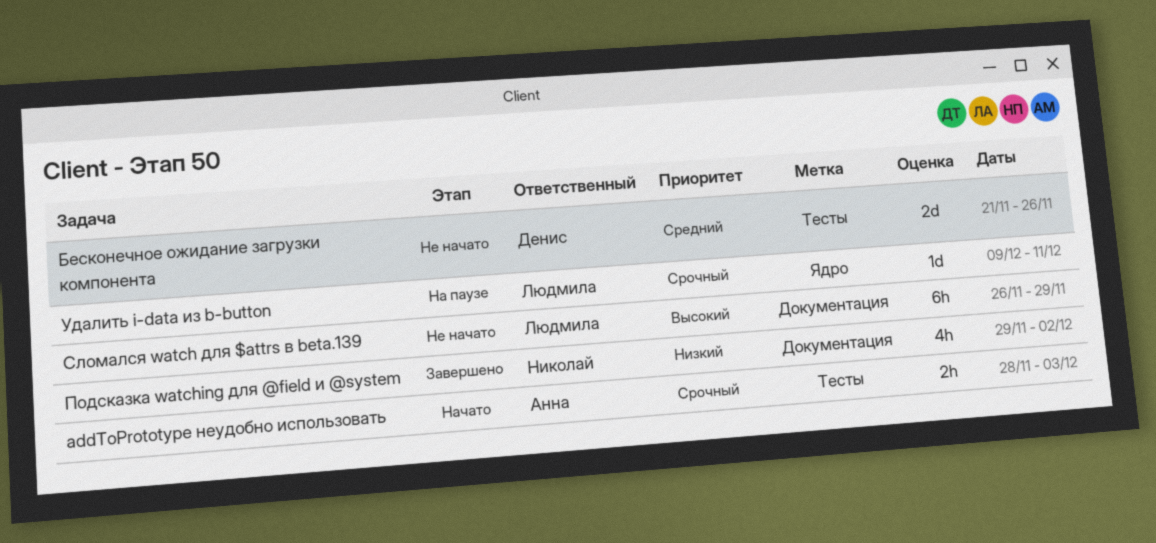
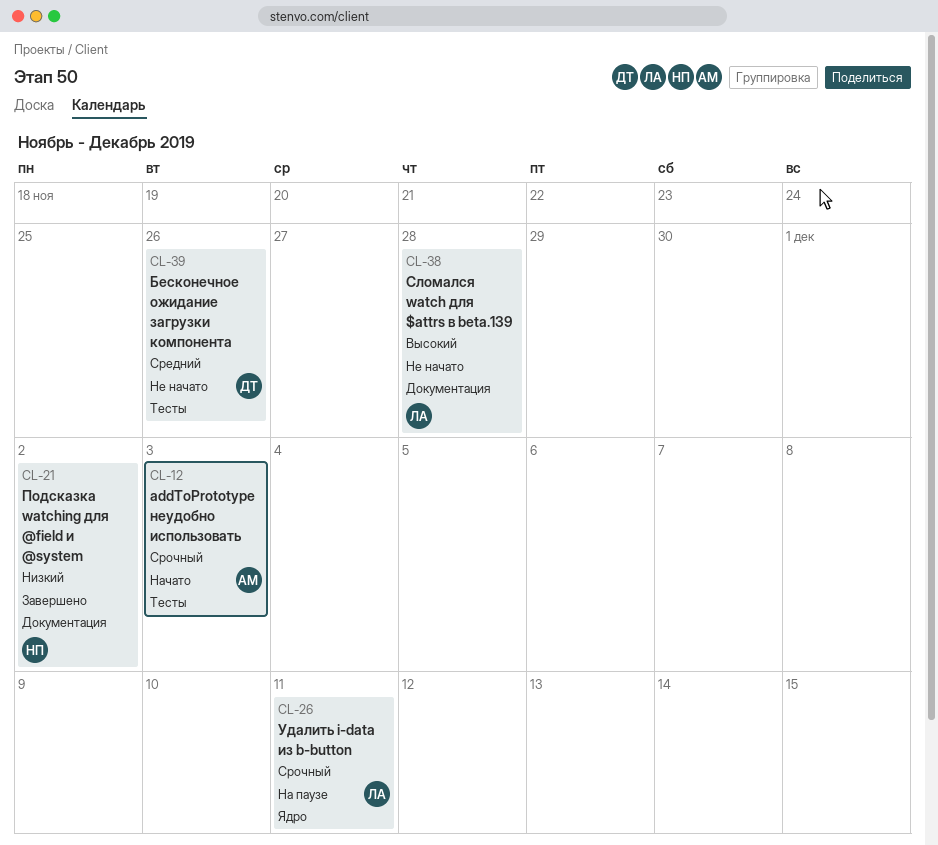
Сломался watch для $attrs в beta.139, due: Nov 29 -> Nov 28

